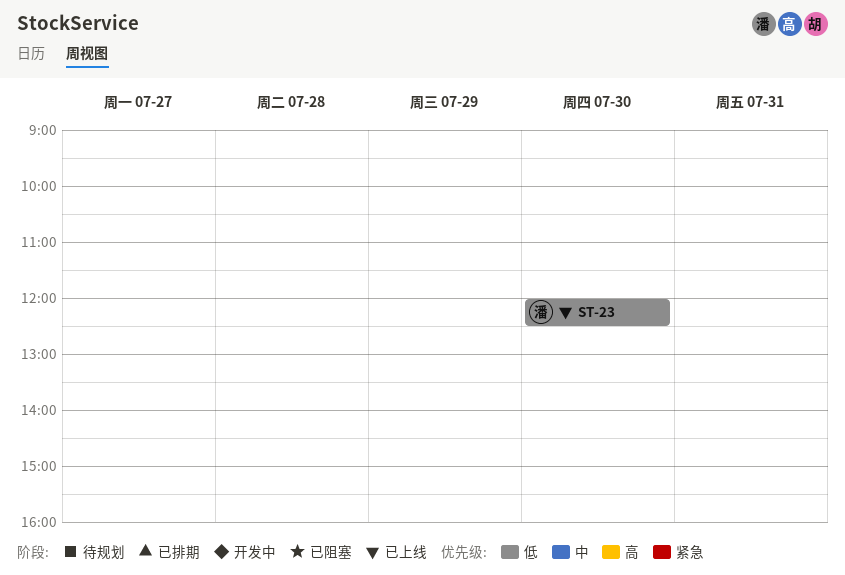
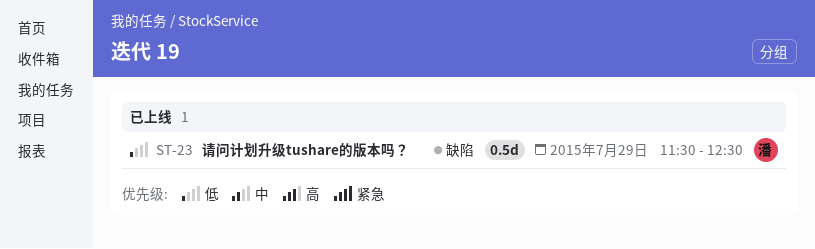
ST-23, day: Jul 30 -> Jul 29
ST-23, begins: 12:00 -> 11:30

